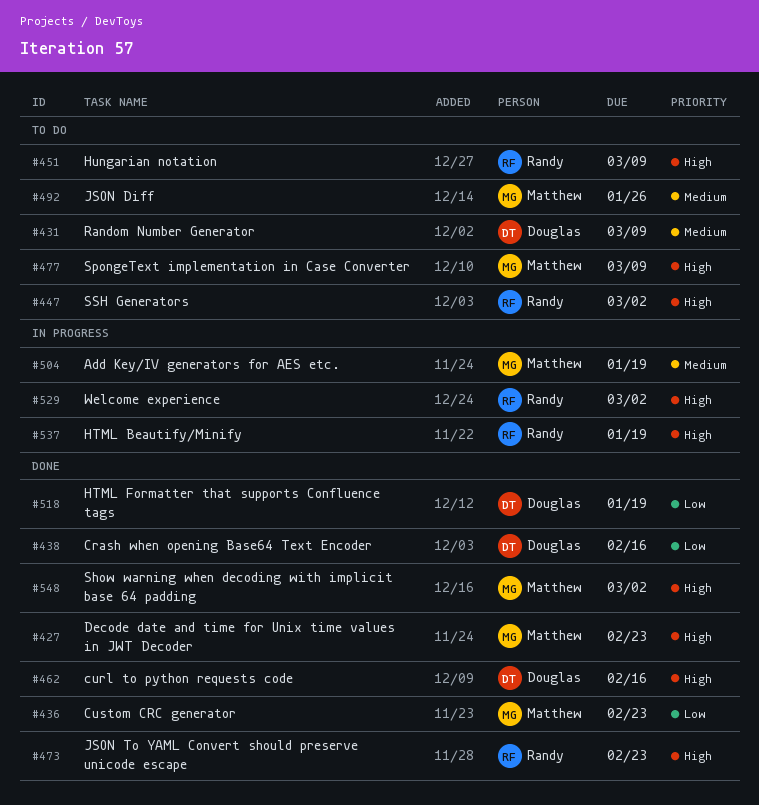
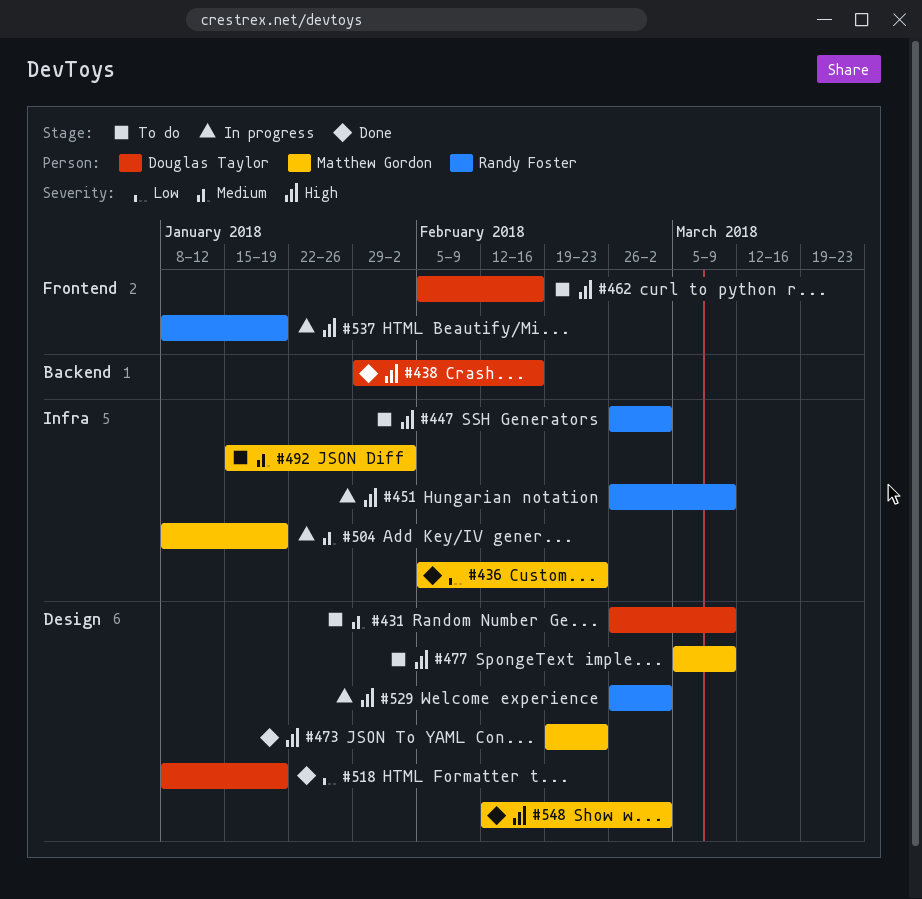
#427: present -> none
#438, priority: Low -> High
#451, status: To do -> In progress
#462, status: Done -> To do
#473, owner: Randy Foster -> Matthew Gordon
#492, due: Jan 26 -> Feb 2

